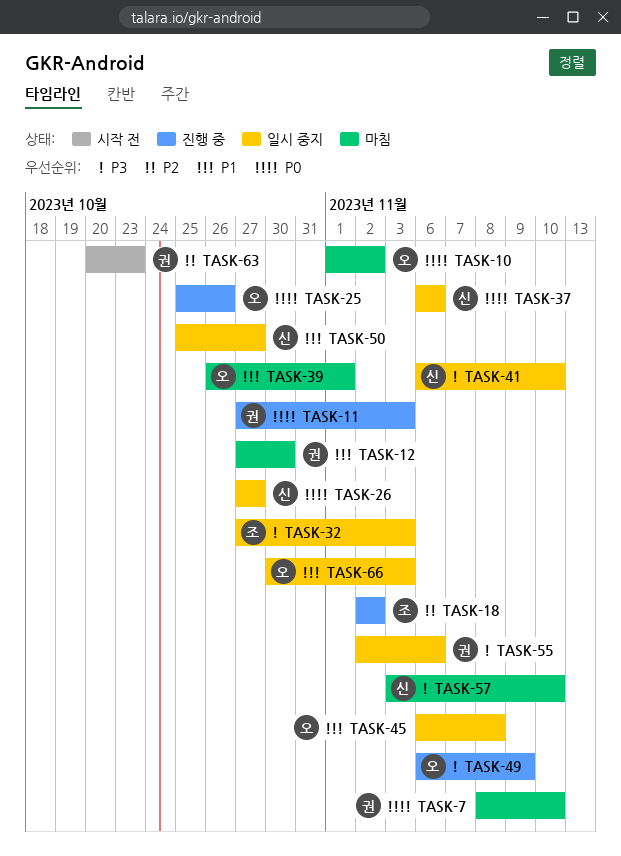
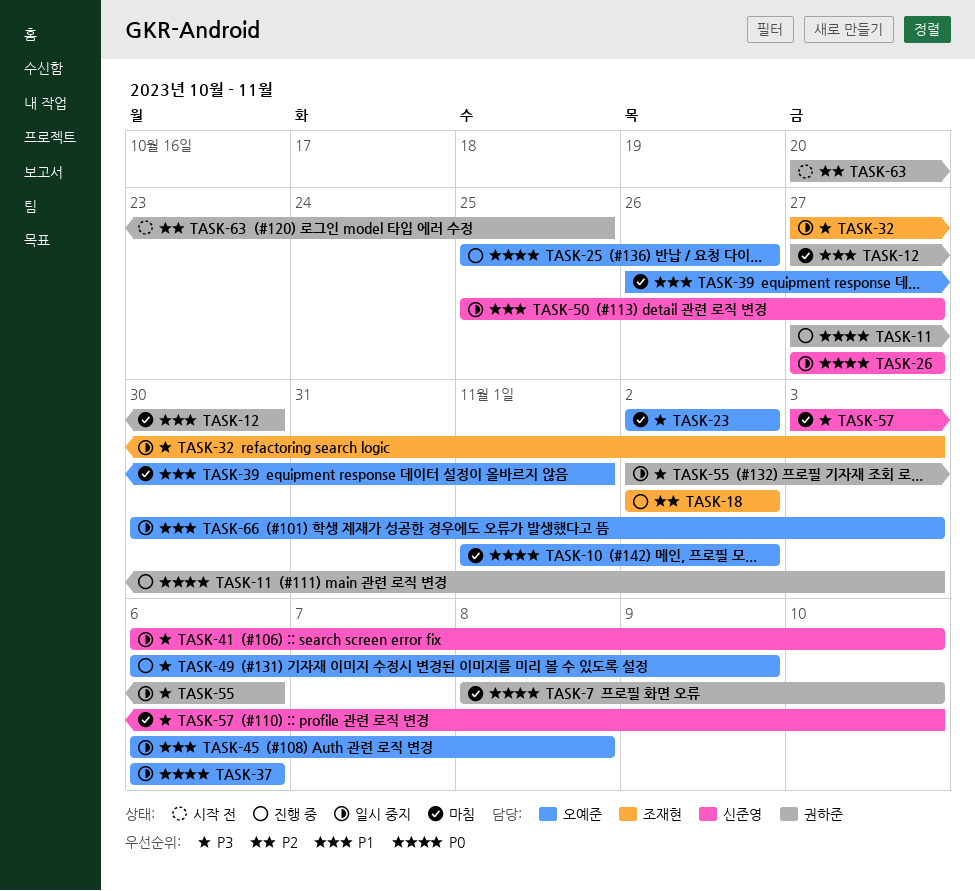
TASK-23: none -> present
TASK-37, owner: 신준영 -> 오예준
TASK-63, due: Oct 23 -> Oct 25

